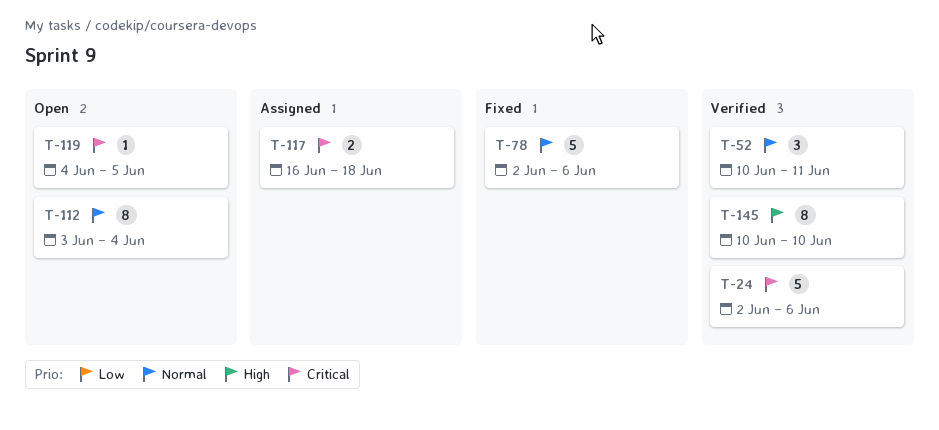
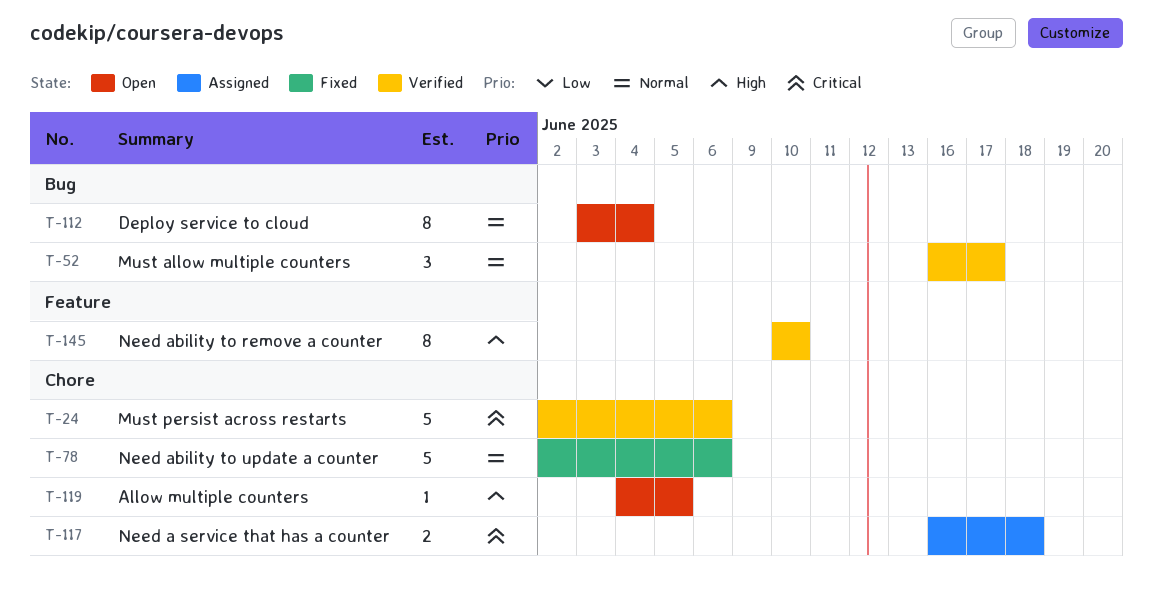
T-52, start: Jun 10 -> Jun 16
T-52, due: Jun 11 -> Jun 17
T-119, priority: Critical -> High

